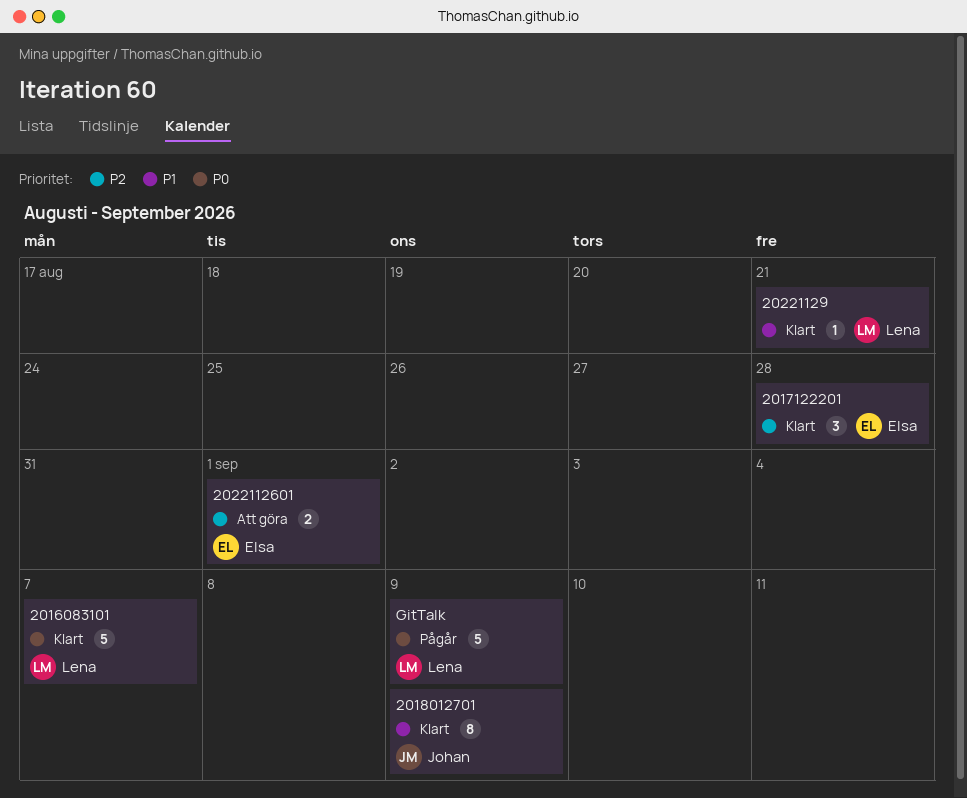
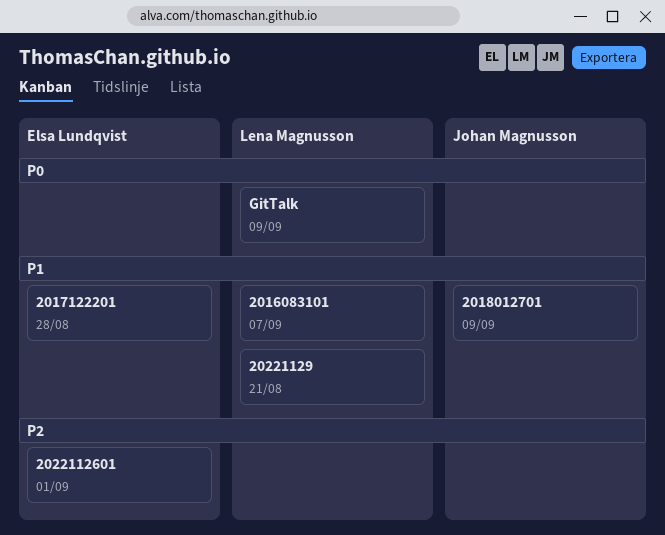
2016083101, priority: P0 -> P1
2017122201, priority: P2 -> P1

